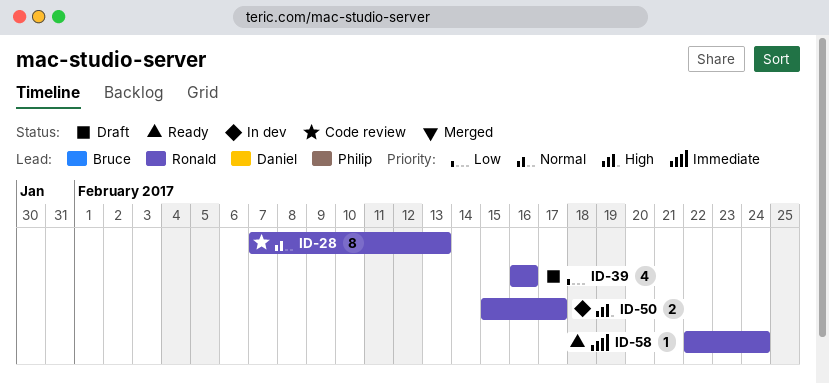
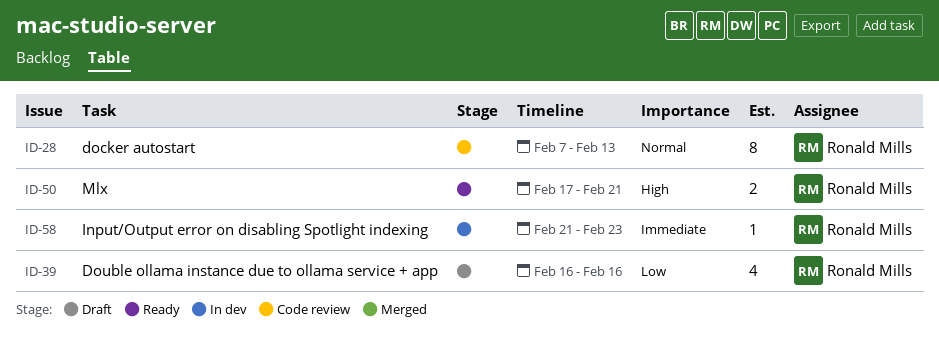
ID-50, status: In dev -> Ready
ID-50, start: Feb 15 -> Feb 17
ID-50, due: Feb 17 -> Feb 21
ID-58, status: Ready -> In dev
ID-58, start: Feb 22 -> Feb 21
ID-58, due: Feb 24 -> Feb 23

